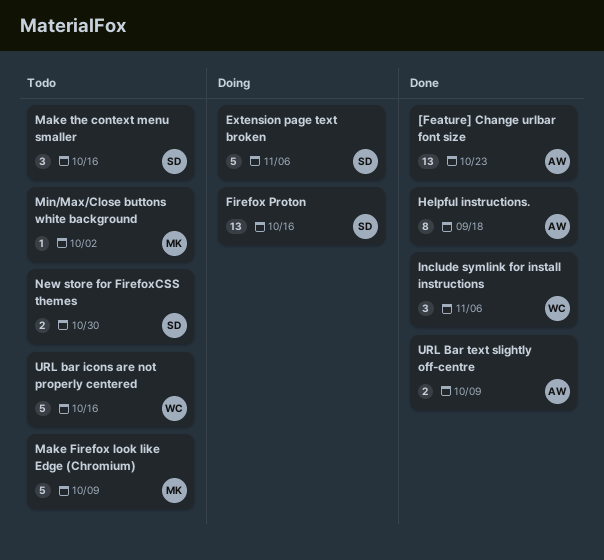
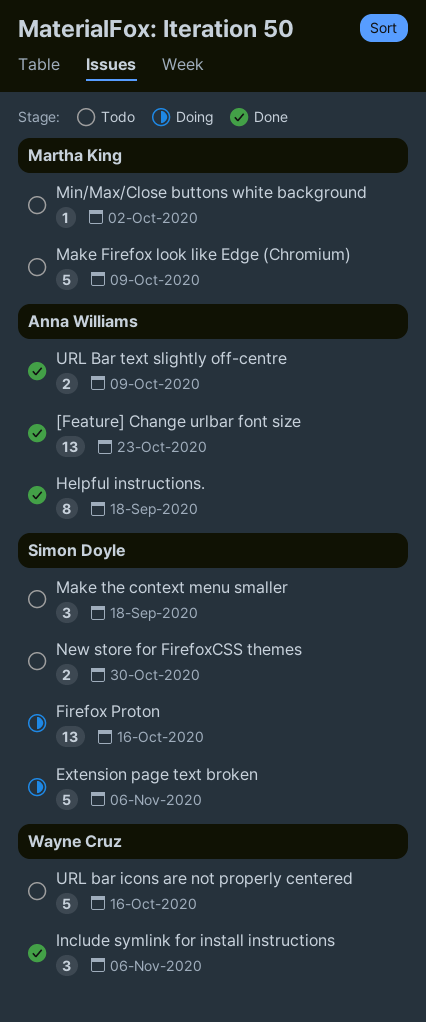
Make the context menu smaller, due: Oct 16 -> Sep 18

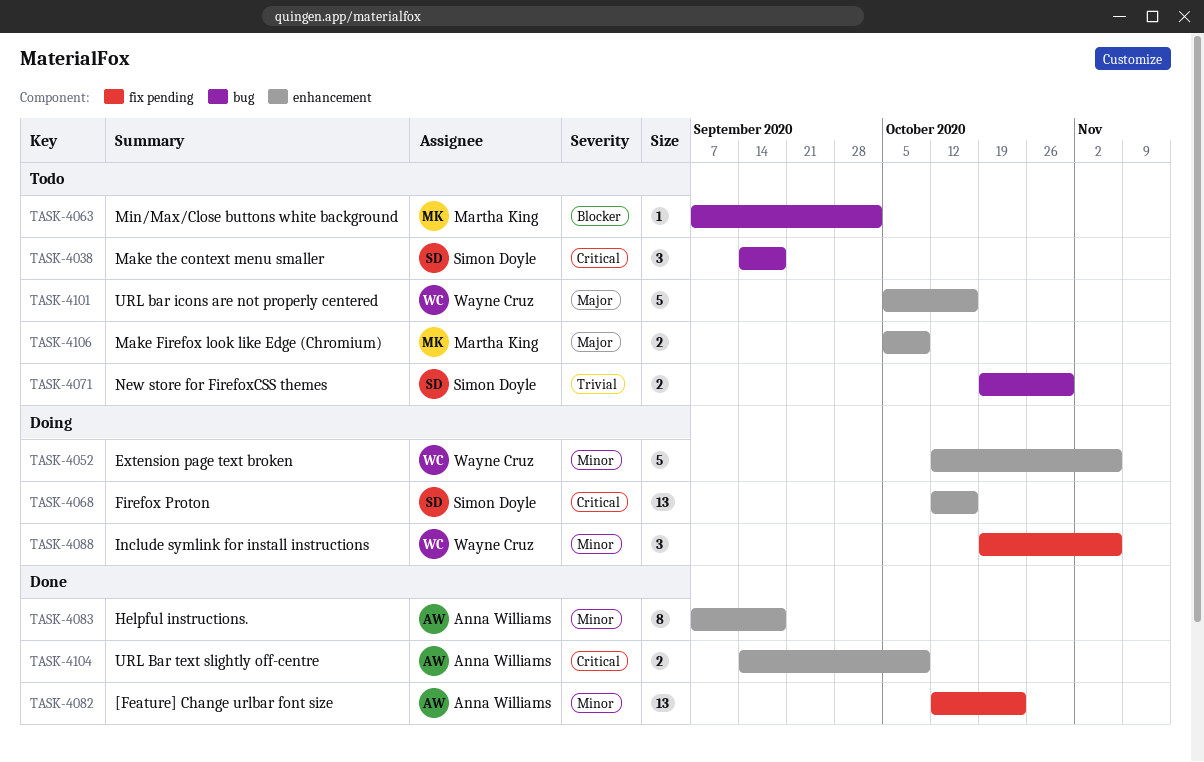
Extension page text broken, owner: Simon Doyle -> Wayne Cruz
Include symlink for install instructions, status: Done -> Doing
Make Firefox look like Edge (Chromium), estimate: 5 -> 2

